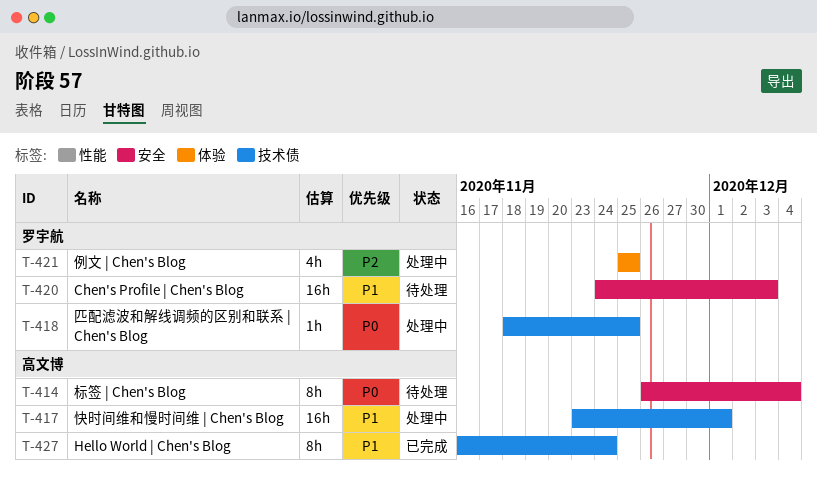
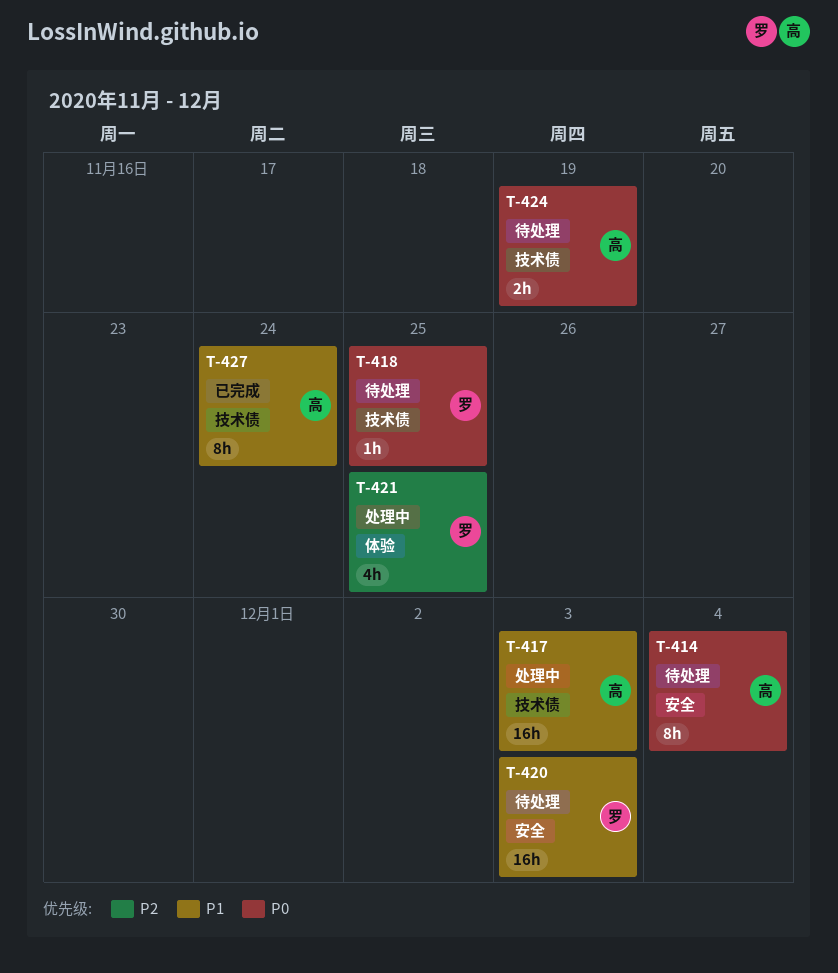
T-417, due: Dec 1 -> Dec 3
T-418, status: 处理中 -> 待处理
T-424: none -> present

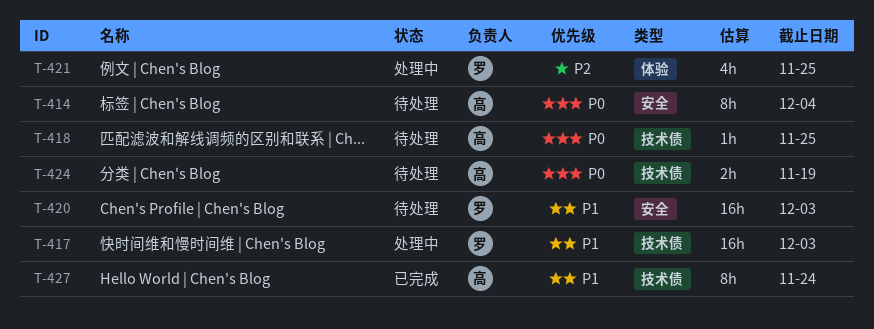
T-417, owner: 高 -> 罗
T-418, owner: 罗 -> 高

